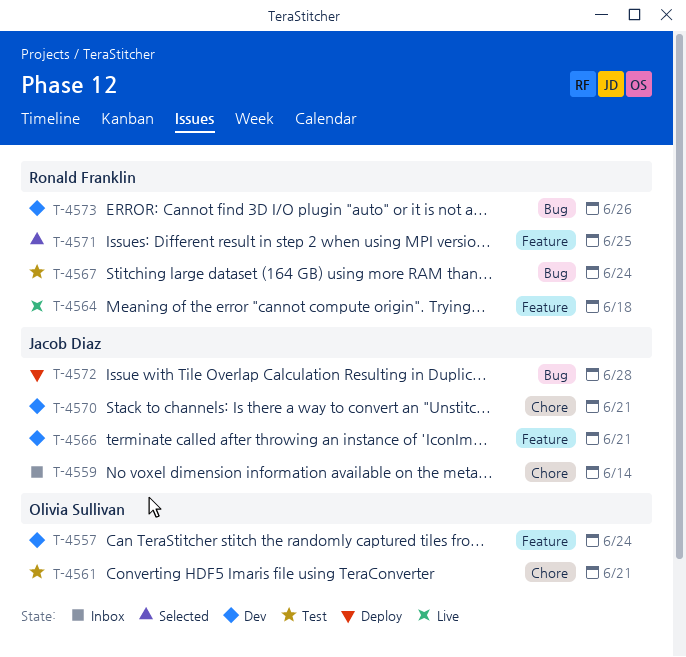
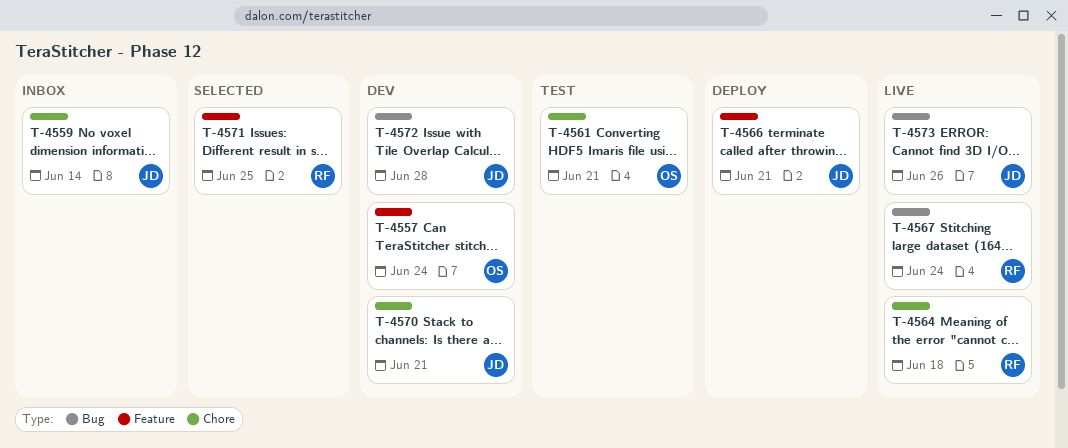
T-4564, label: Feature -> Chore
T-4566, status: Dev -> Deploy
T-4567, status: Test -> Live
T-4572, status: Deploy -> Dev
T-4573, status: Dev -> Live
T-4573, owner: Ronald Franklin -> Jacob Diaz

